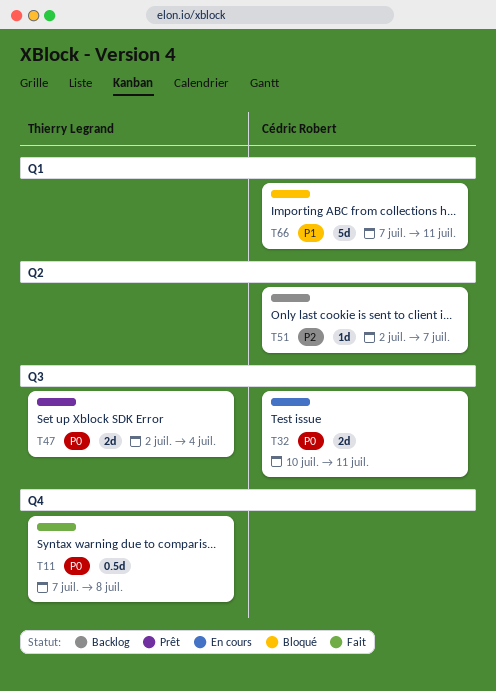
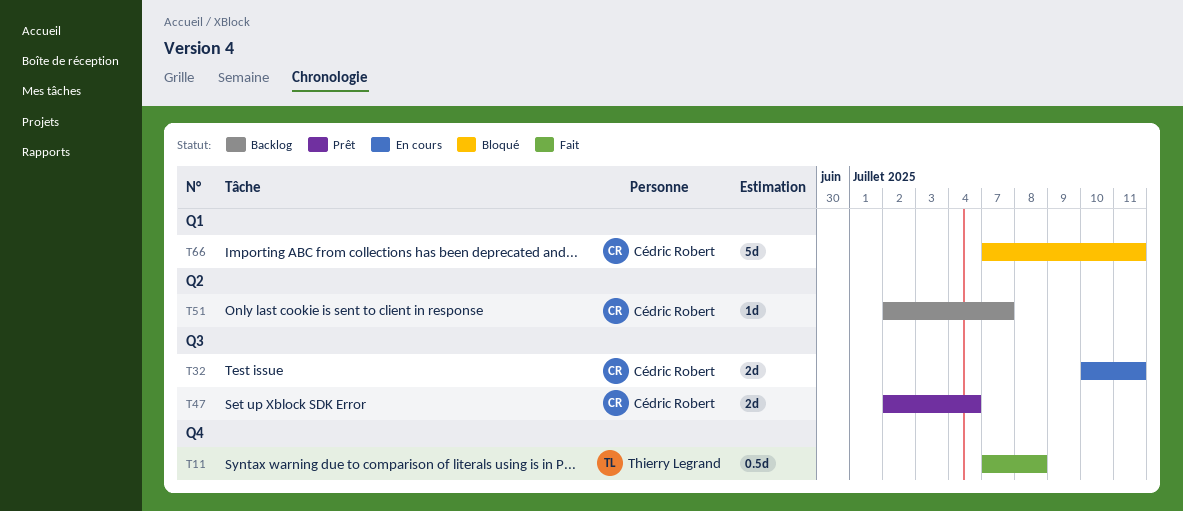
T47, owner: Thierry Legrand -> Cédric Robert

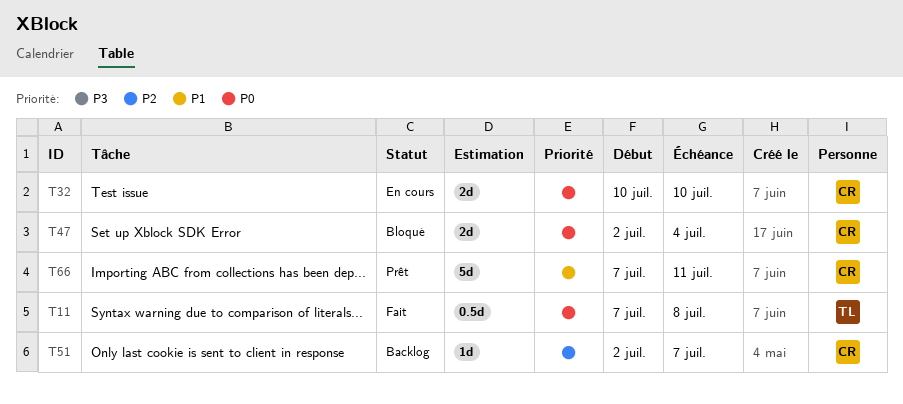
T32, due: Jul 11 -> Jul 10
T47, status: Prêt -> Bloqué
T66, status: Bloqué -> Prêt

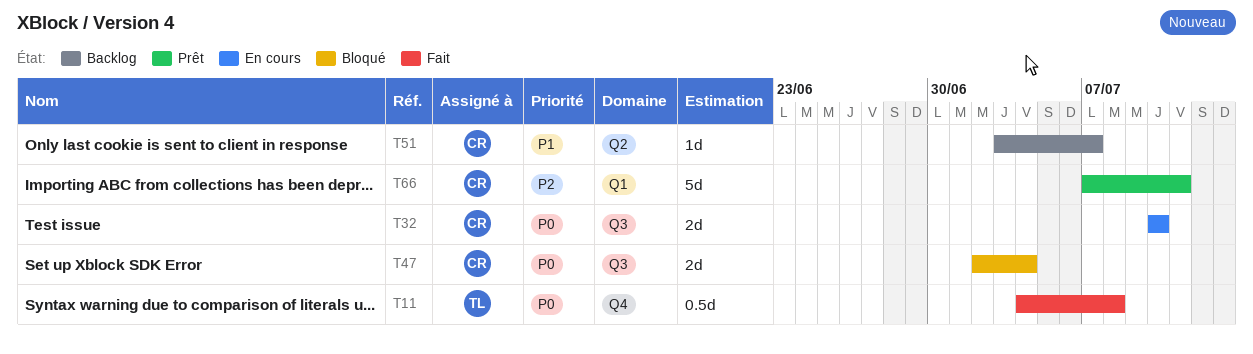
T11, start: Jul 7 -> Jul 4
T51, priority: P2 -> P1
T51, start: Jul 2 -> Jul 3
T66, priority: P1 -> P2

